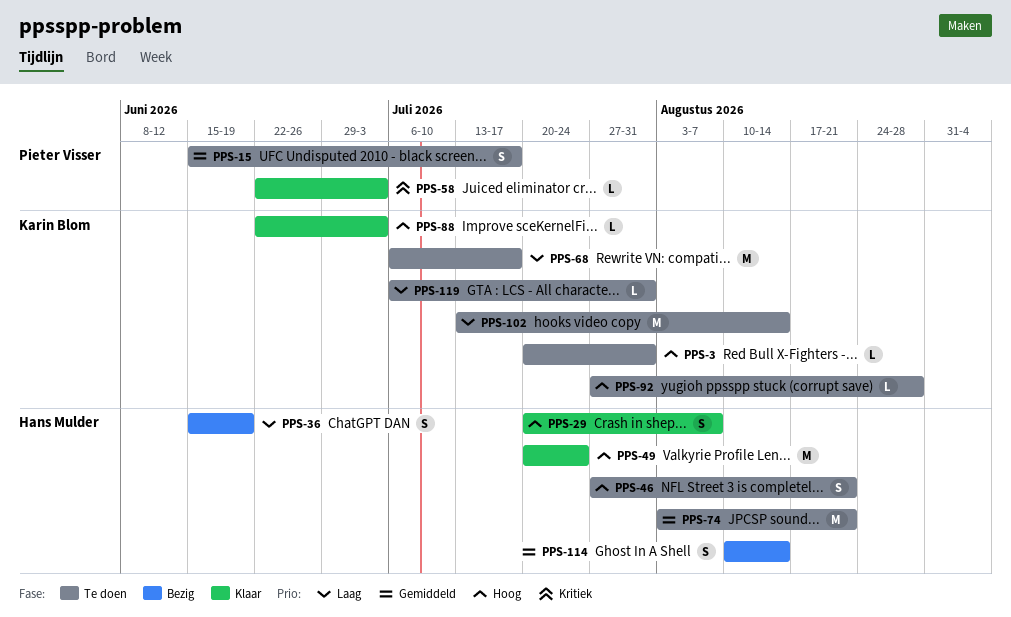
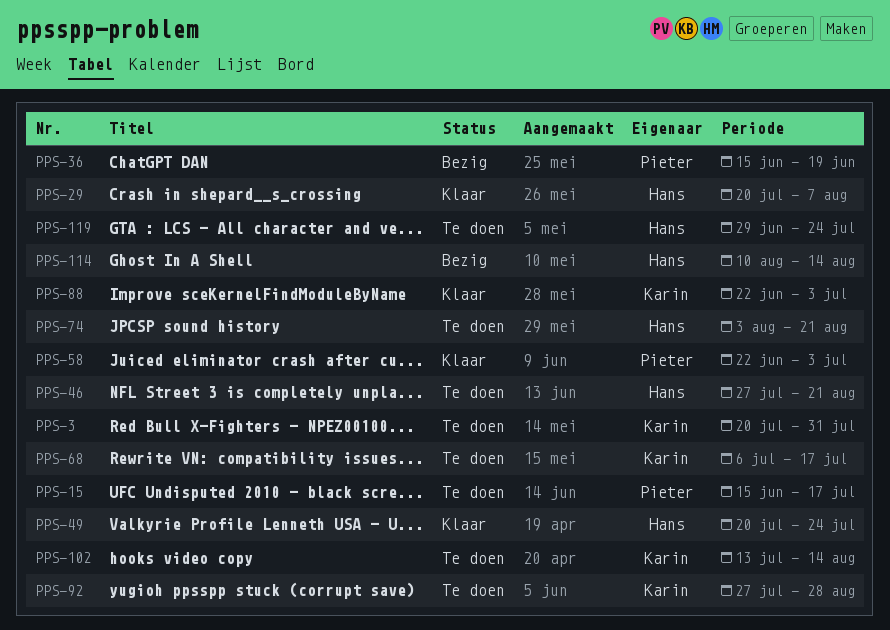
PPS-36, owner: Hans Mulder -> Pieter Visser
PPS-119, owner: Karin Blom -> Hans Mulder
PPS-119, start: Jul 6 -> Jun 29
PPS-119, due: Jul 31 -> Jul 24

